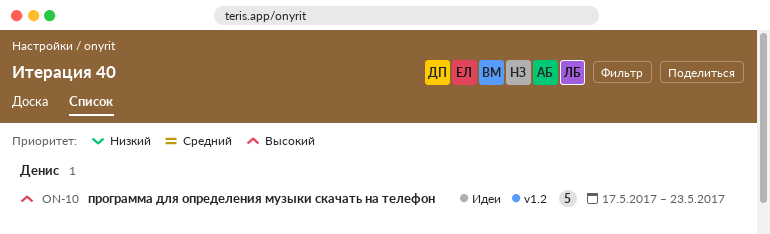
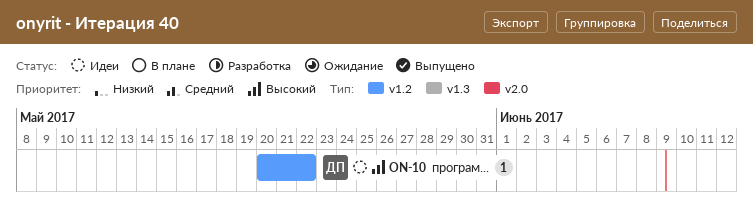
ON-10, estimate: 5 -> 1
ON-10, start: May 17 -> May 20
ON-10, due: May 23 -> May 22

